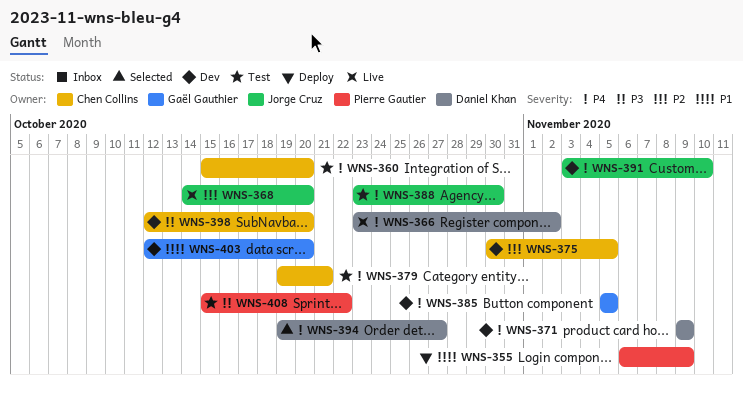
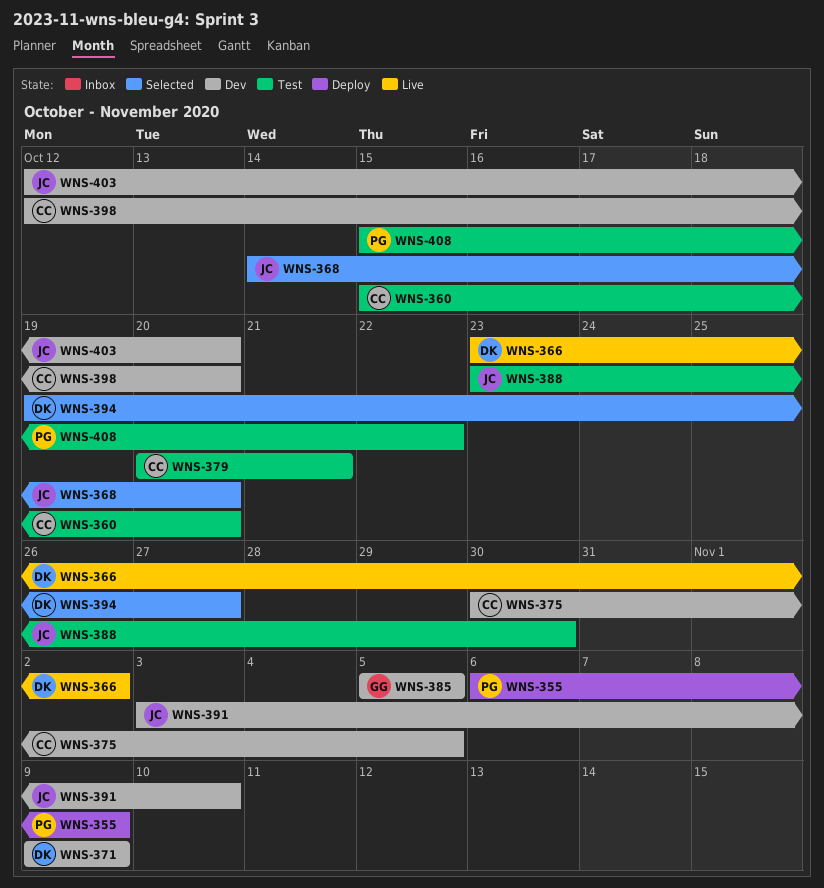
WNS-368, status: Live -> Selected
WNS-379, start: Oct 19 -> Oct 20
WNS-403, owner: Gaël Gauthier -> Jorge Cruz

